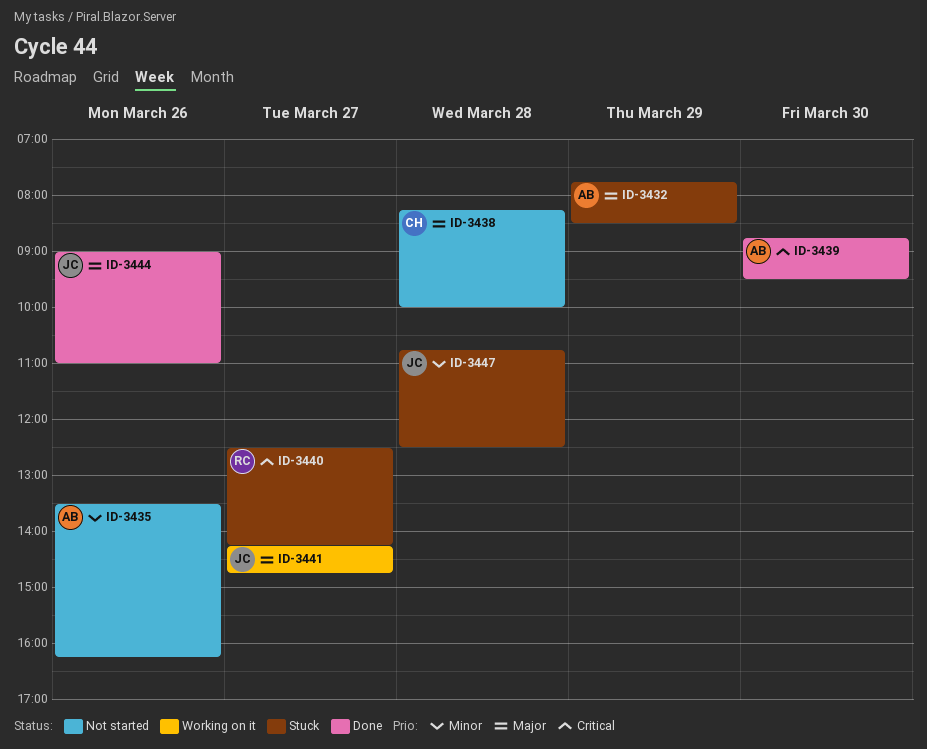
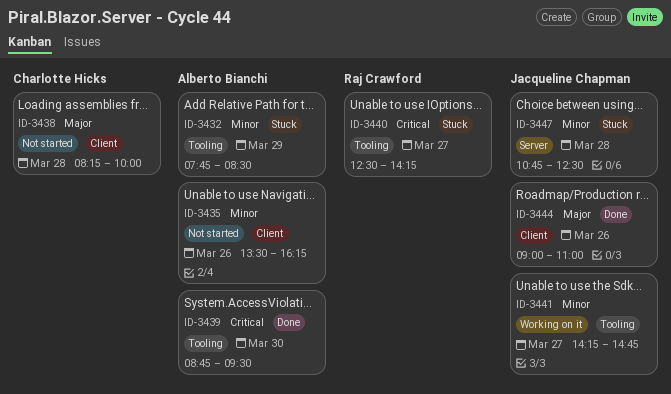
ID-3432, priority: Major -> Minor
ID-3441, priority: Major -> Minor

